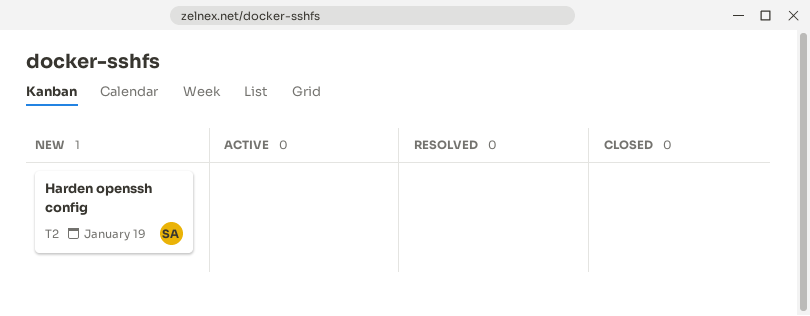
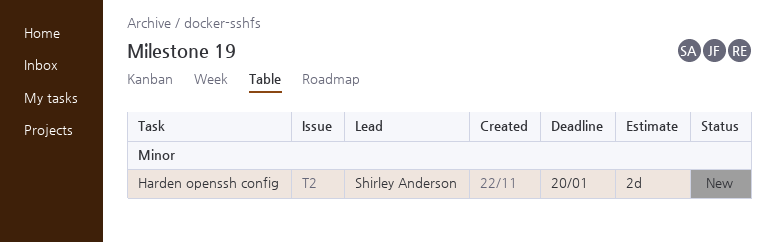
T2, due: Jan 19 -> Jan 20

